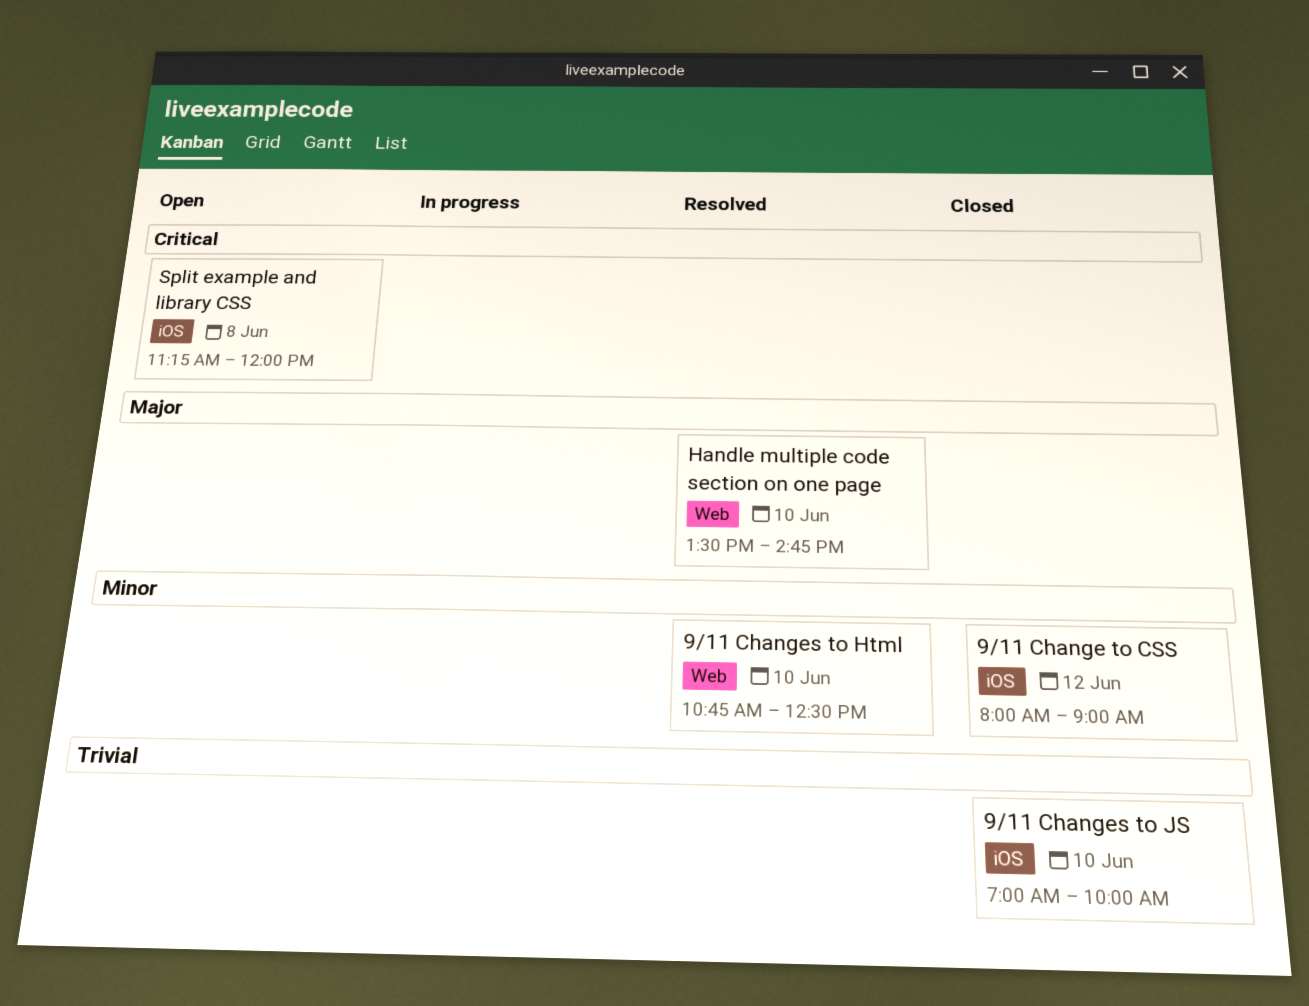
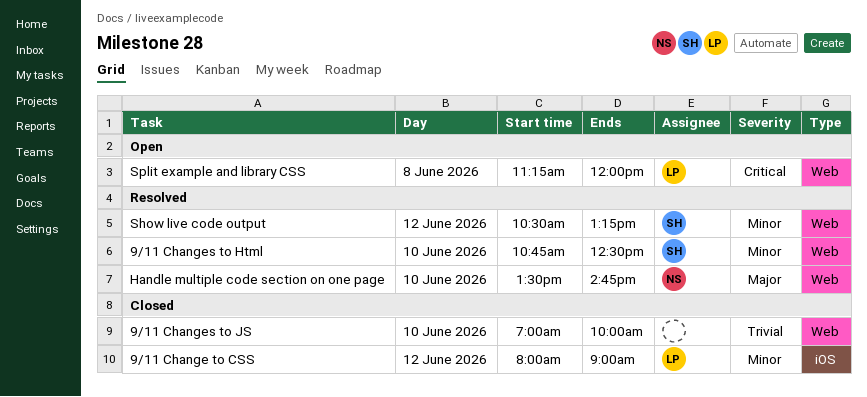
9/11 Changes to JS, label: iOS -> Web
Show live code output: none -> present
Split example and library CSS, label: iOS -> Web

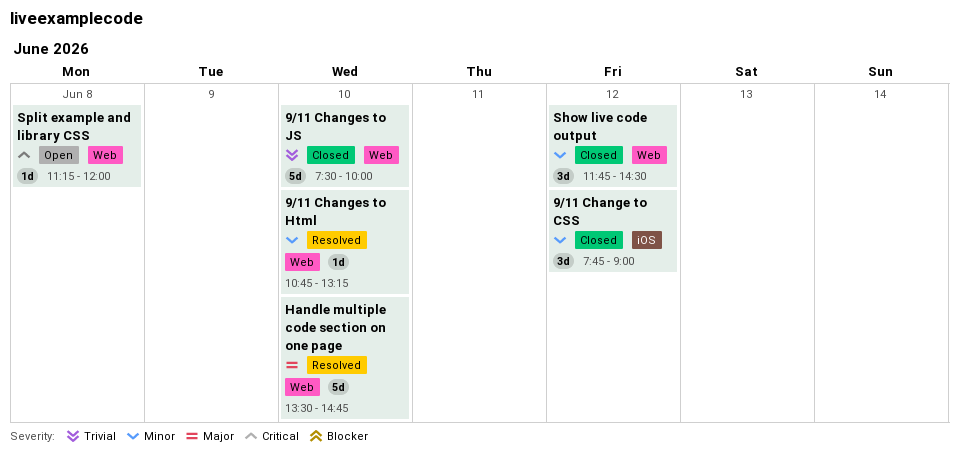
9/11 Change to CSS, begins: 08:00 -> 07:45
9/11 Changes to Html, ends: 12:30 -> 13:15
9/11 Changes to JS, begins: 07:00 -> 07:30
Show live code output, status: Resolved -> Closed
Show live code output, begins: 10:30 -> 11:45
Show live code output, ends: 13:15 -> 14:30

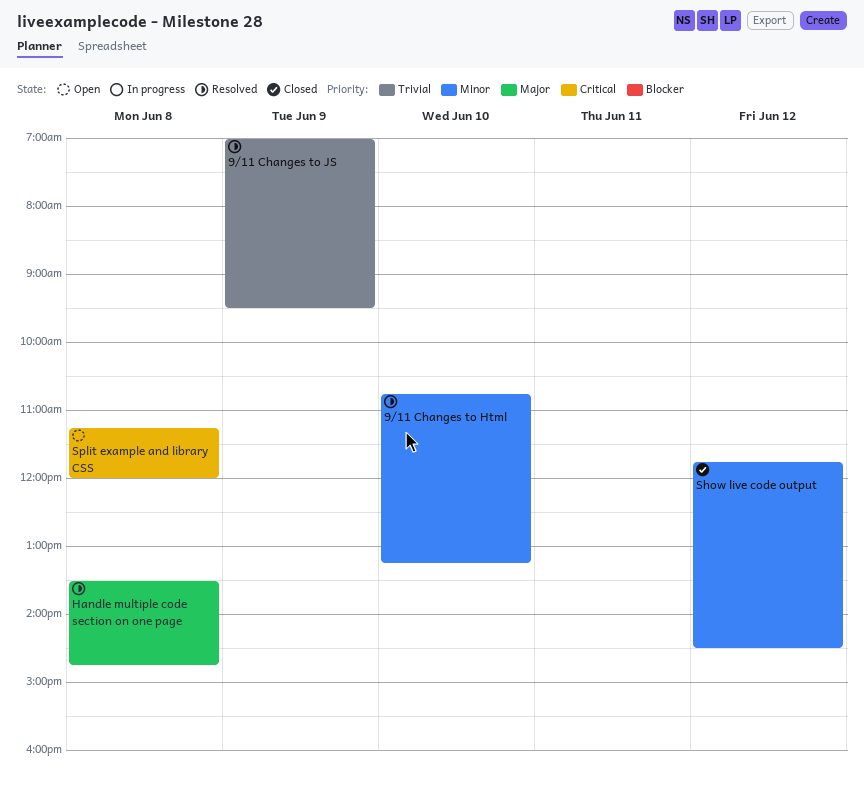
9/11 Change to CSS: present -> none
9/11 Changes to JS, status: Closed -> Resolved
9/11 Changes to JS, day: Jun 10 -> Jun 9
9/11 Changes to JS, begins: 07:30 -> 07:00
9/11 Changes to JS, ends: 10:00 -> 09:30
Handle multiple code section on one page, day: Jun 10 -> Jun 8

